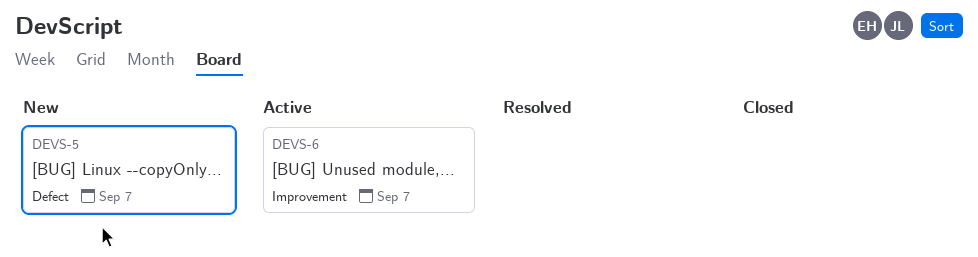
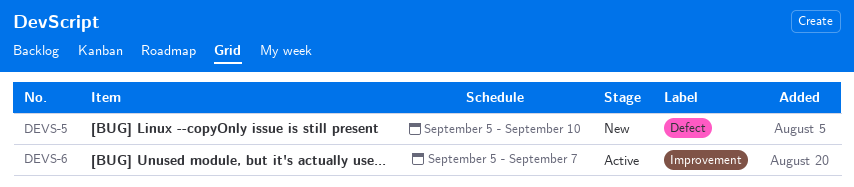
DEVS-5, due: Sep 7 -> Sep 10

